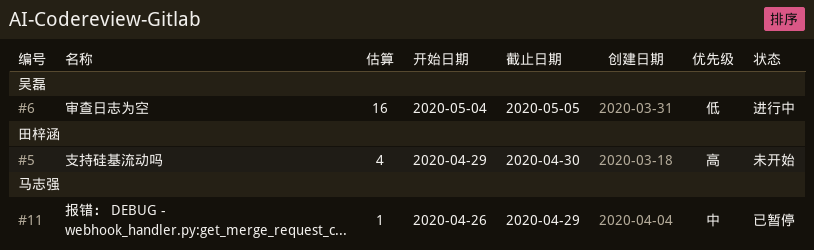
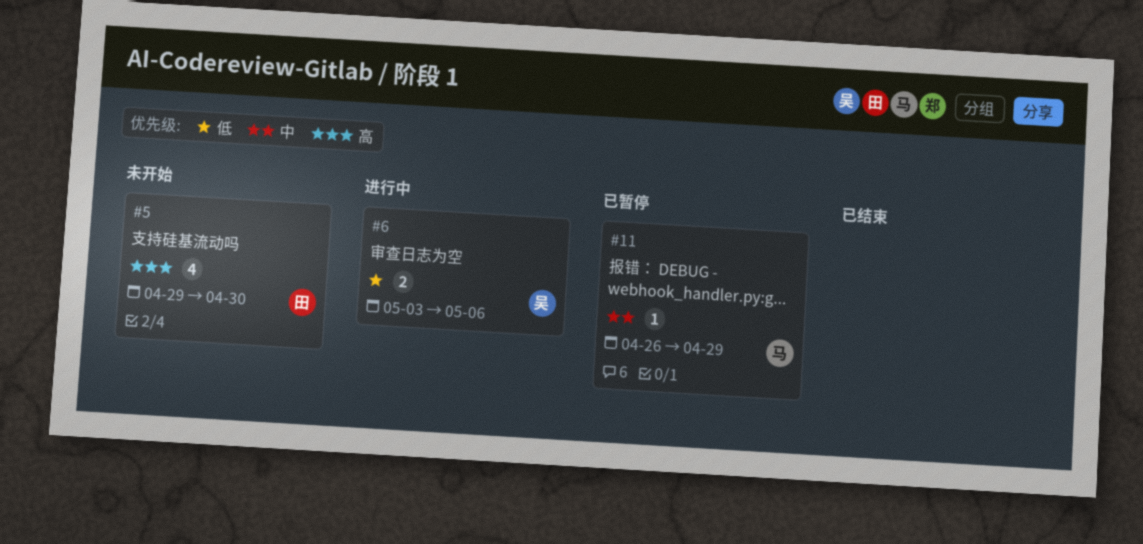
#6, estimate: 16 -> 2
#6, start: May 4 -> May 3
#6, due: May 5 -> May 6

